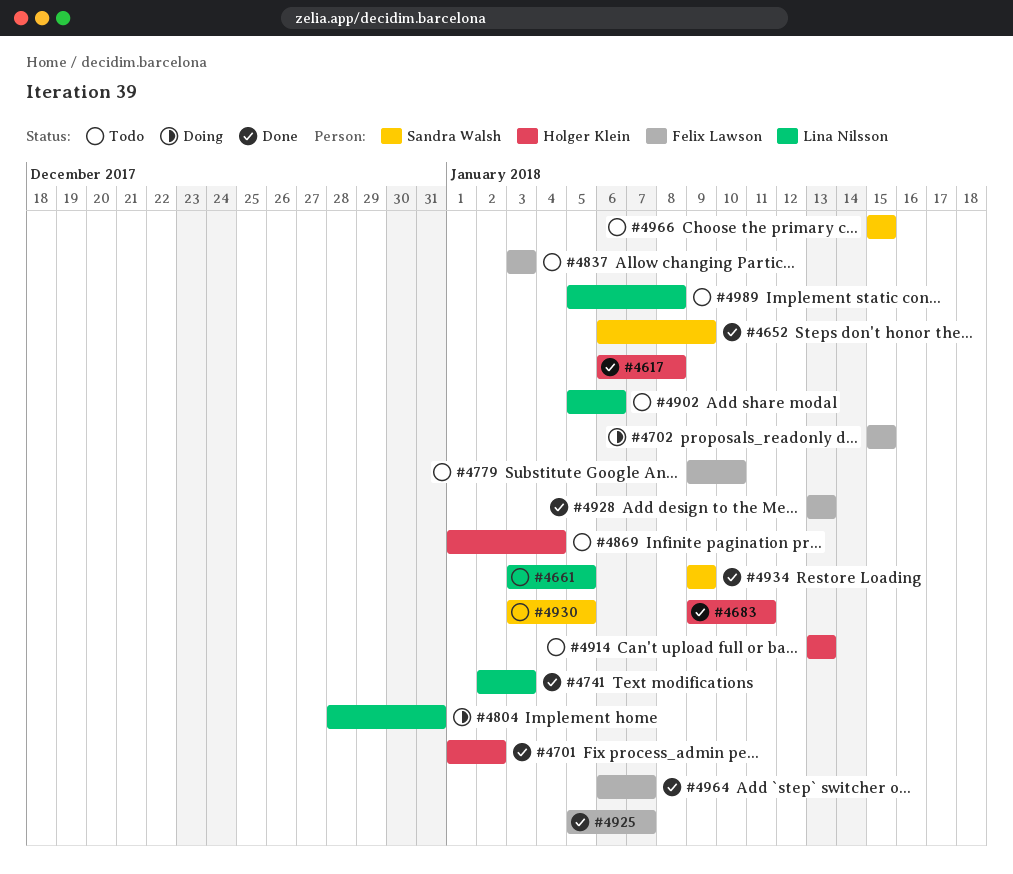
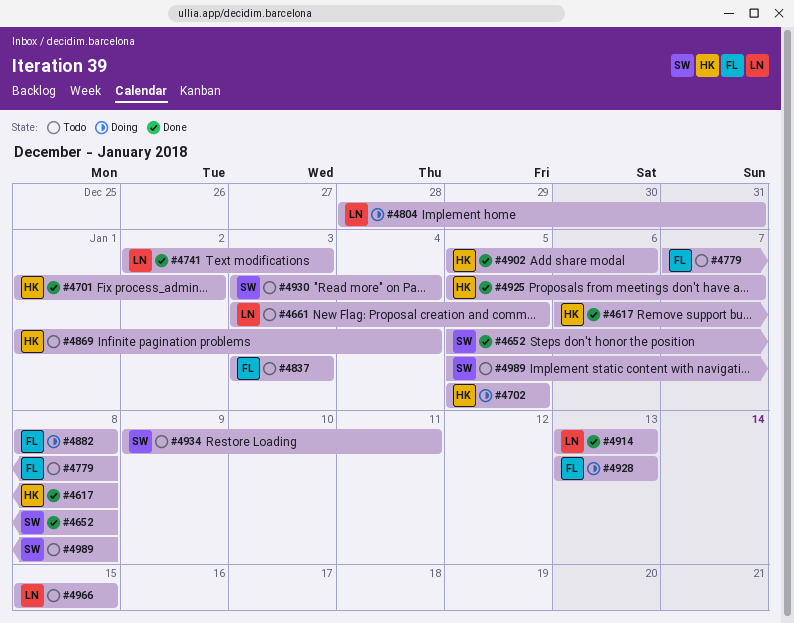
#4652, start: Jan 6 -> Jan 5
#4652, due: Jan 9 -> Jan 8
#4683: present -> none
#4702, owner: Felix Lawson -> Holger Klein
#4702, start: Jan 15 -> Jan 5
#4702, due: Jan 15 -> Jan 5
#4779, start: Jan 9 -> Jan 7
#4779, due: Jan 10 -> Jan 8
#4882: none -> present
#4902, status: Todo -> Done
#4902, owner: Lina Nilsson -> Holger Klein
#4914, status: Todo -> Done
#4914, owner: Holger Klein -> Lina Nilsson
#4925, owner: Felix Lawson -> Holger Klein
#4928, status: Done -> Doing
#4930, due: Jan 5 -> Jan 4
#4934, status: Done -> Todo
#4934, due: Jan 9 -> Jan 11
#4964: present -> none
#4966, owner: Sandra Walsh -> Lina Nilsson
#4989, owner: Lina Nilsson -> Sandra Walsh

